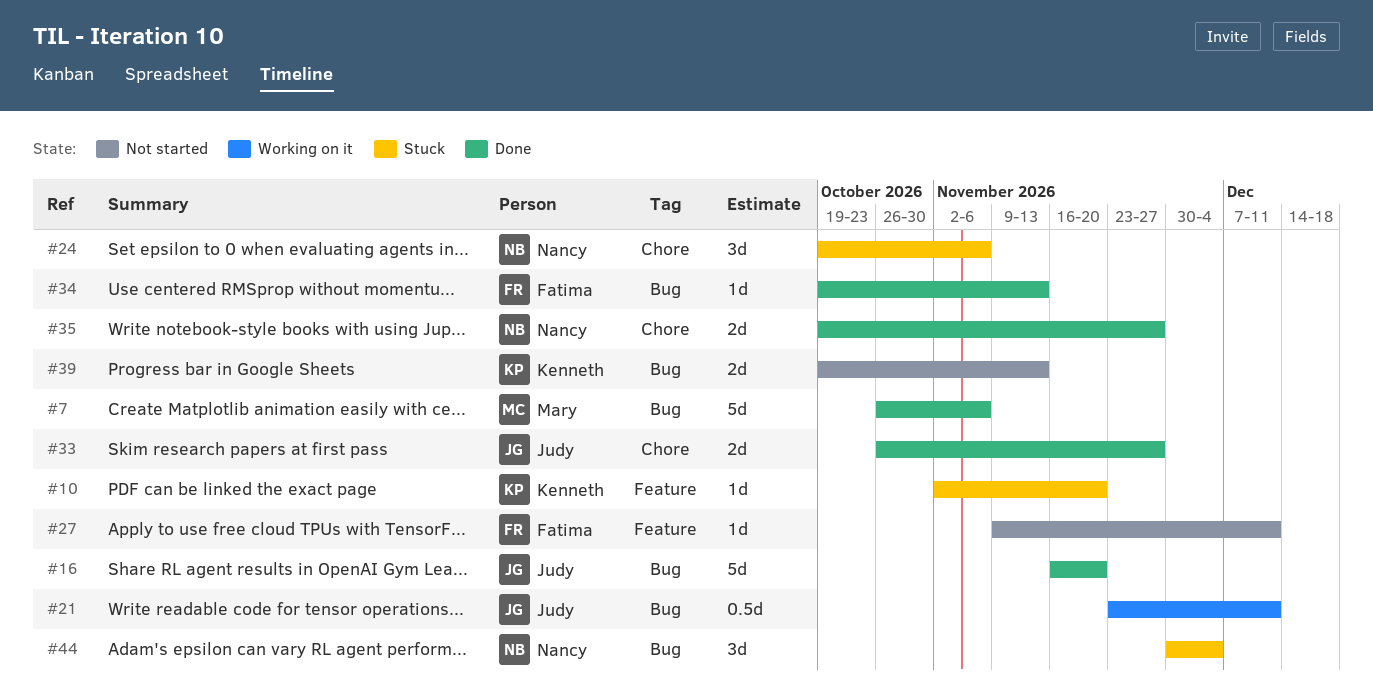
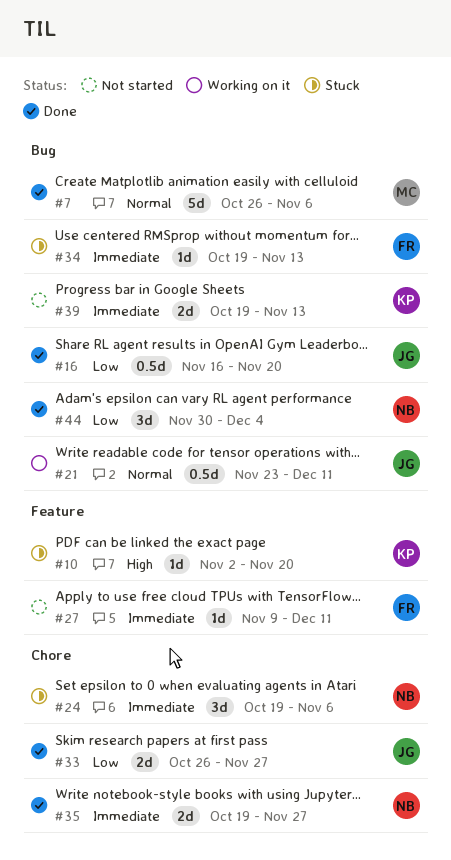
#16, estimate: 5d -> 0.5d
#34, status: Done -> Stuck
#44, status: Stuck -> Done

